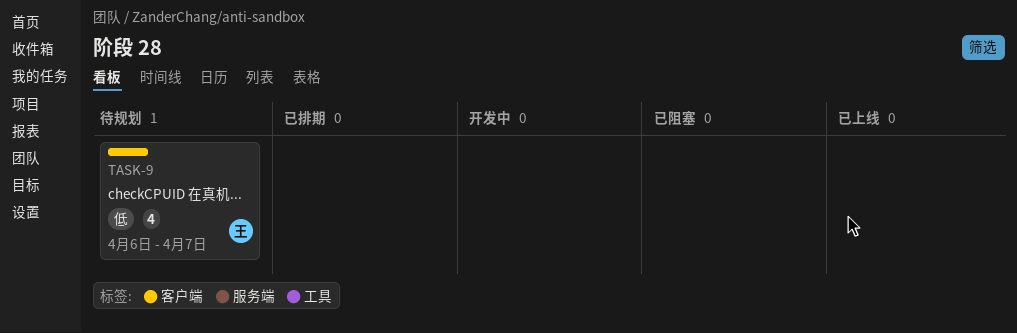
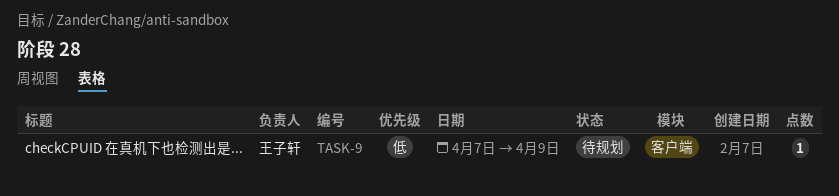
TASK-9, estimate: 4 -> 1
TASK-9, start: Apr 6 -> Apr 7
TASK-9, due: Apr 7 -> Apr 9

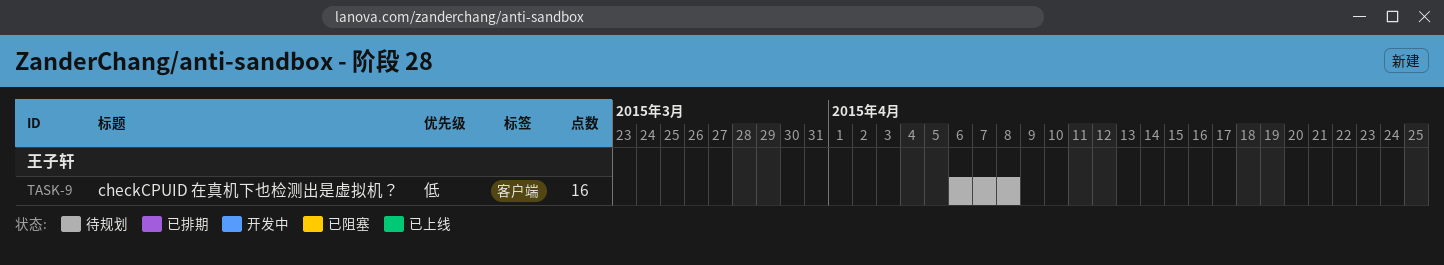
TASK-9, estimate: 1 -> 16
TASK-9, start: Apr 7 -> Apr 6
TASK-9, due: Apr 9 -> Apr 8

